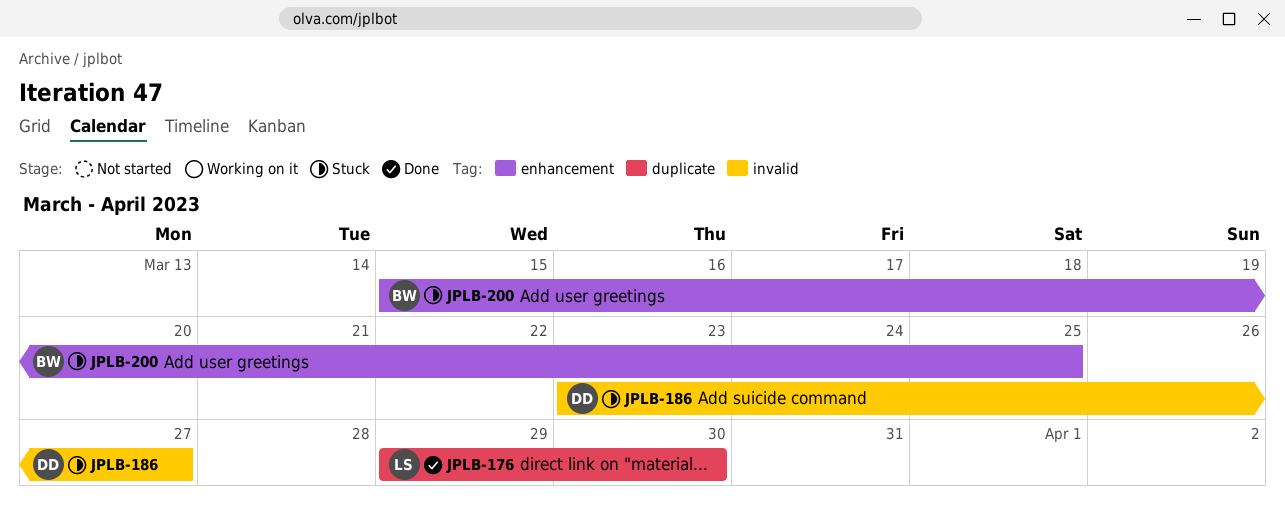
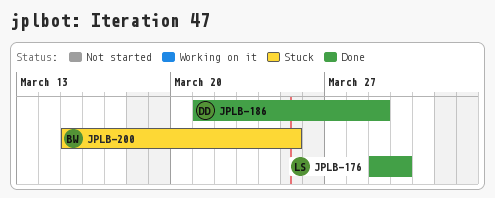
JPLB-186, status: Stuck -> Done
JPLB-186, start: Mar 23 -> Mar 21
JPLB-186, due: Mar 27 -> Mar 29

